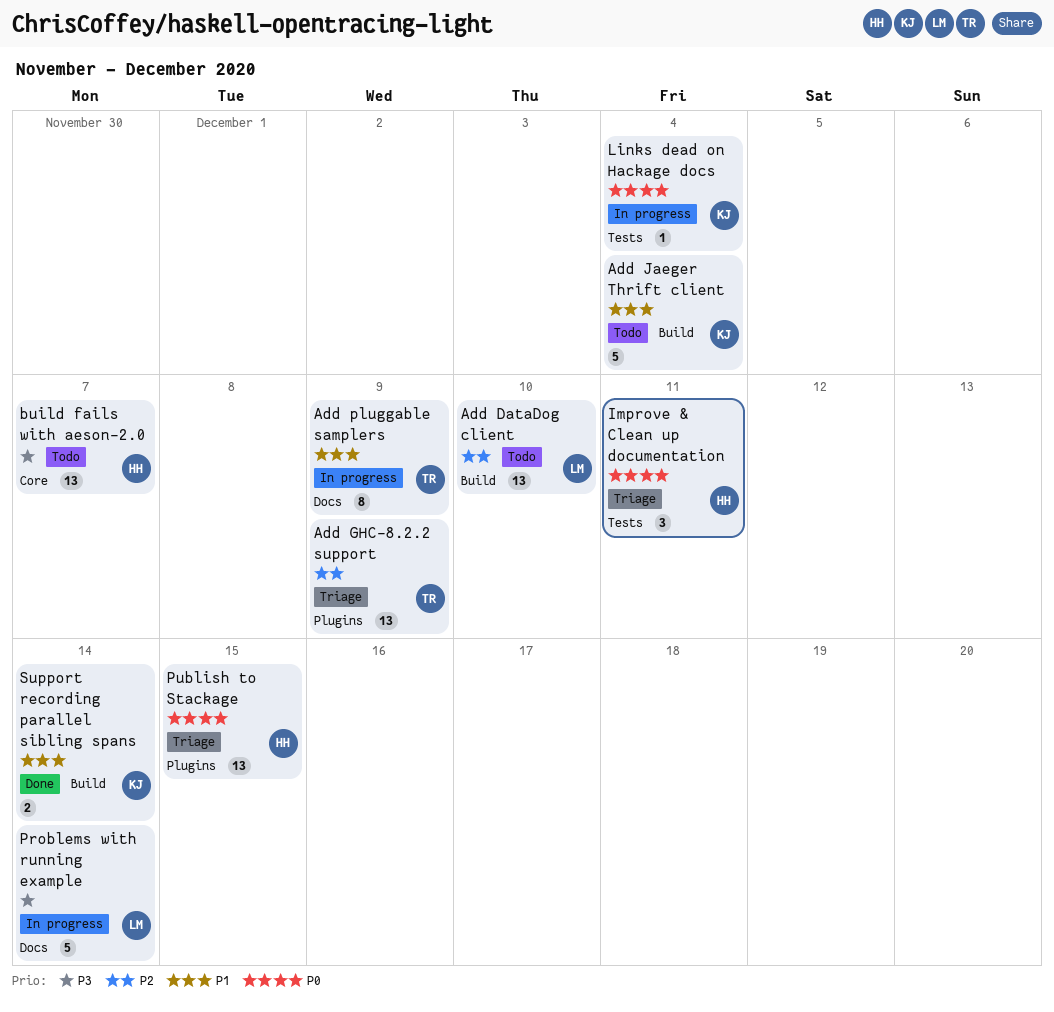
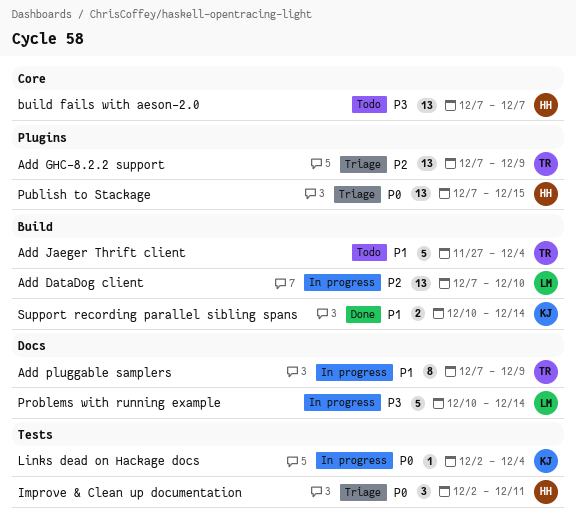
Add DataDog client, status: Todo -> In progress
Add Jaeger Thrift client, owner: KJ -> TR

